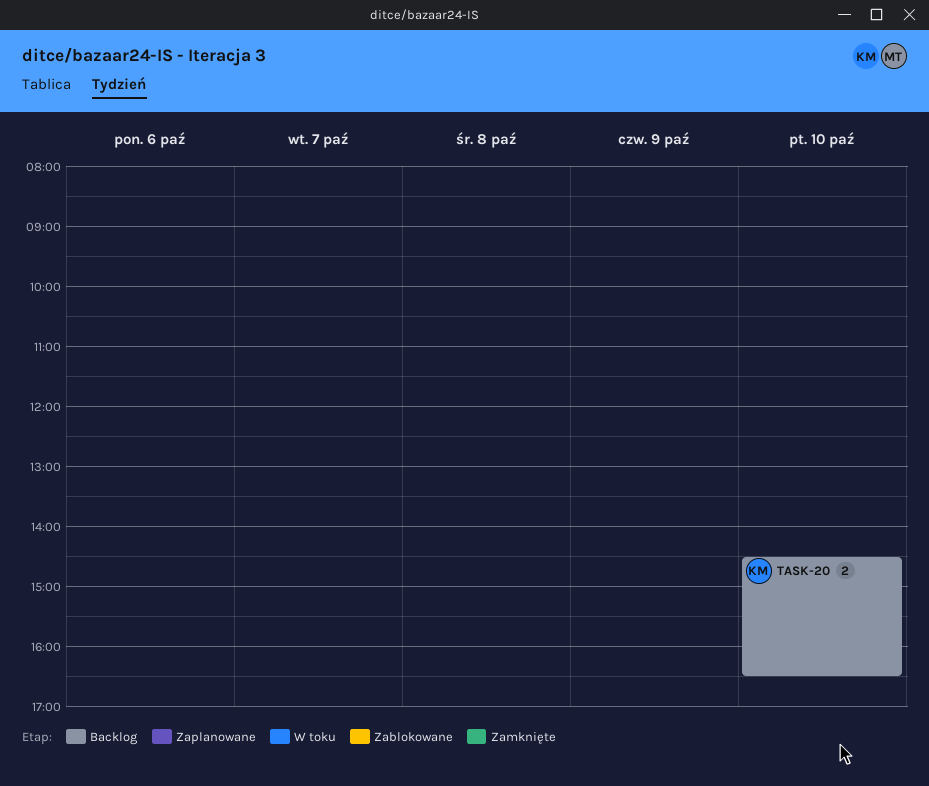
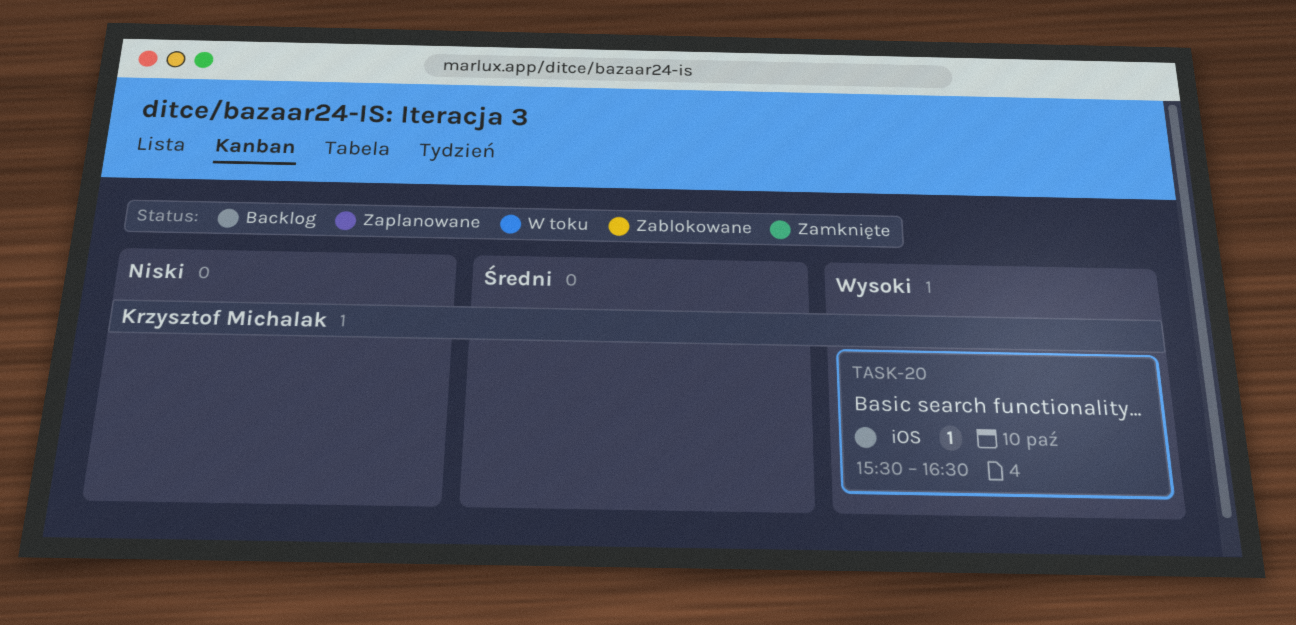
TASK-20, estimate: 2 -> 1
TASK-20, begins: 14:30 -> 15:30

